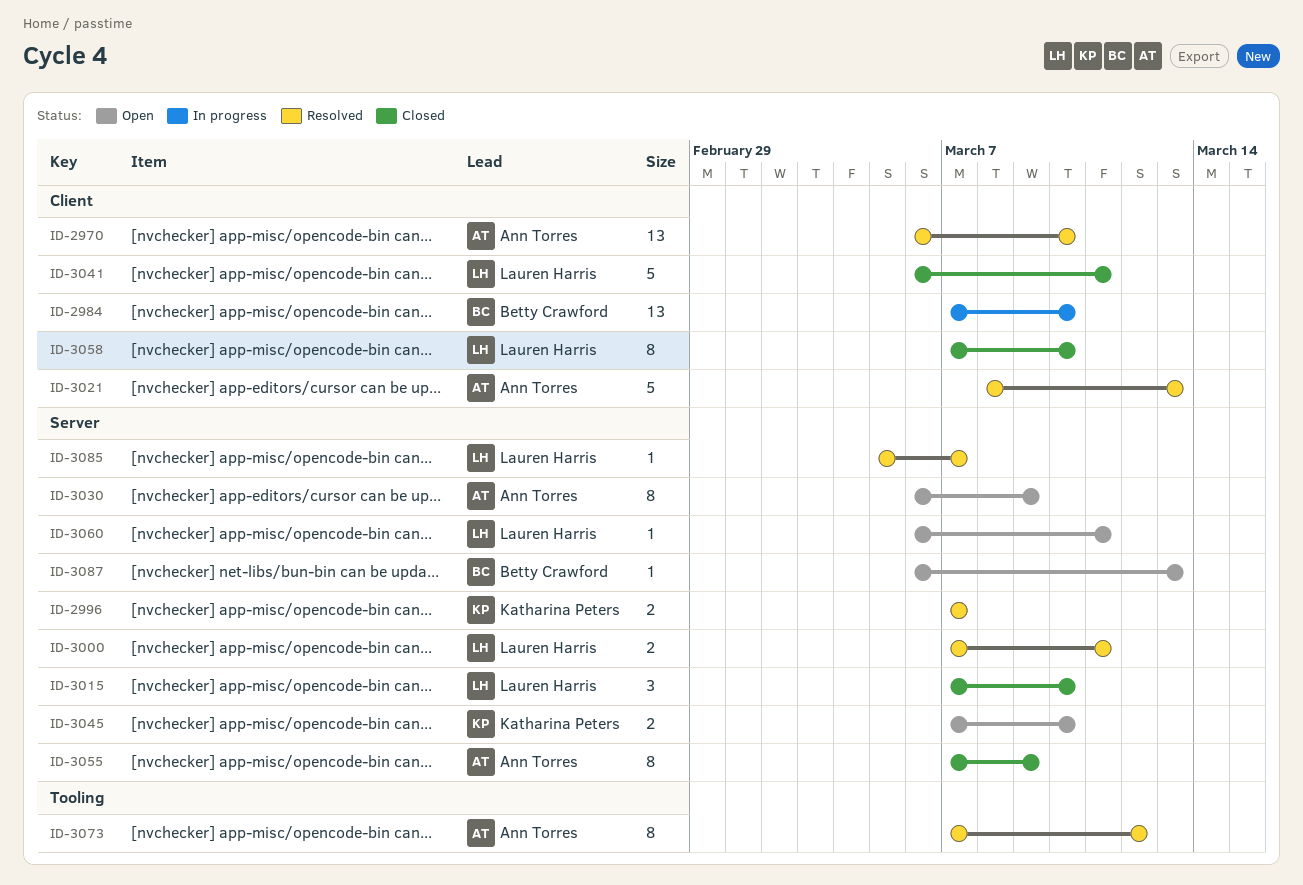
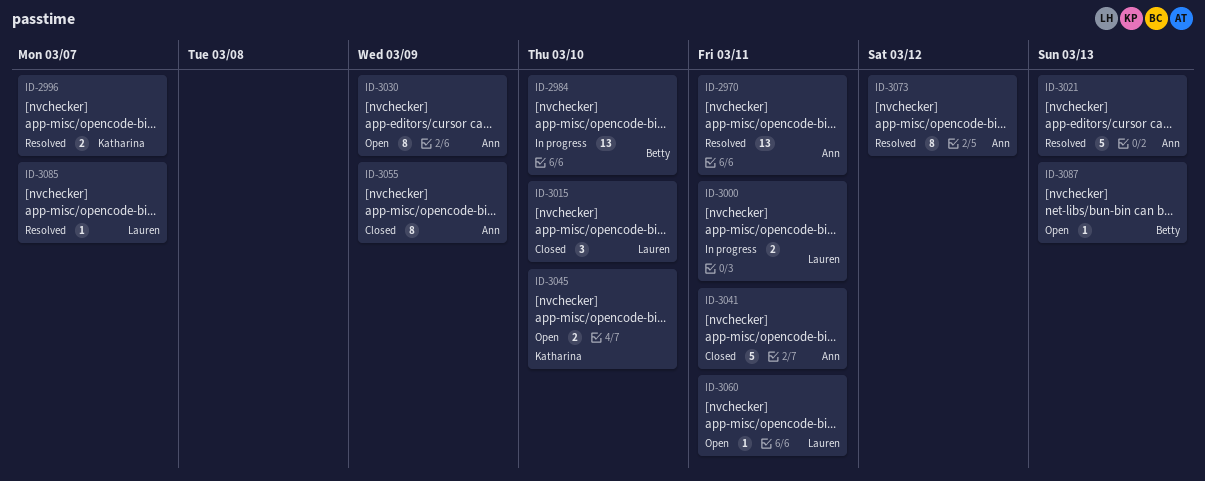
ID-2970, due: Mar 10 -> Mar 11
ID-3000, status: Resolved -> In progress
ID-3041, owner: Lauren Harris -> Ann Torres
ID-3058: present -> none

